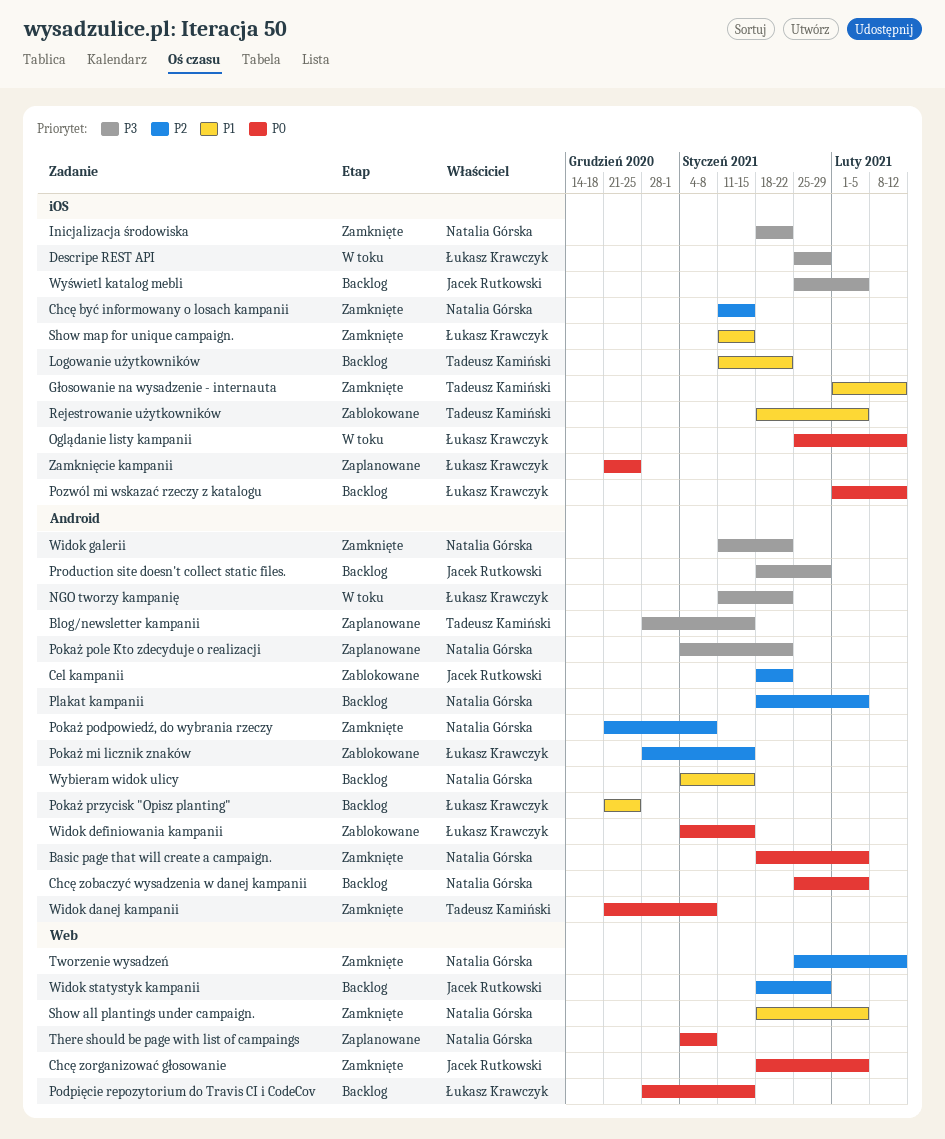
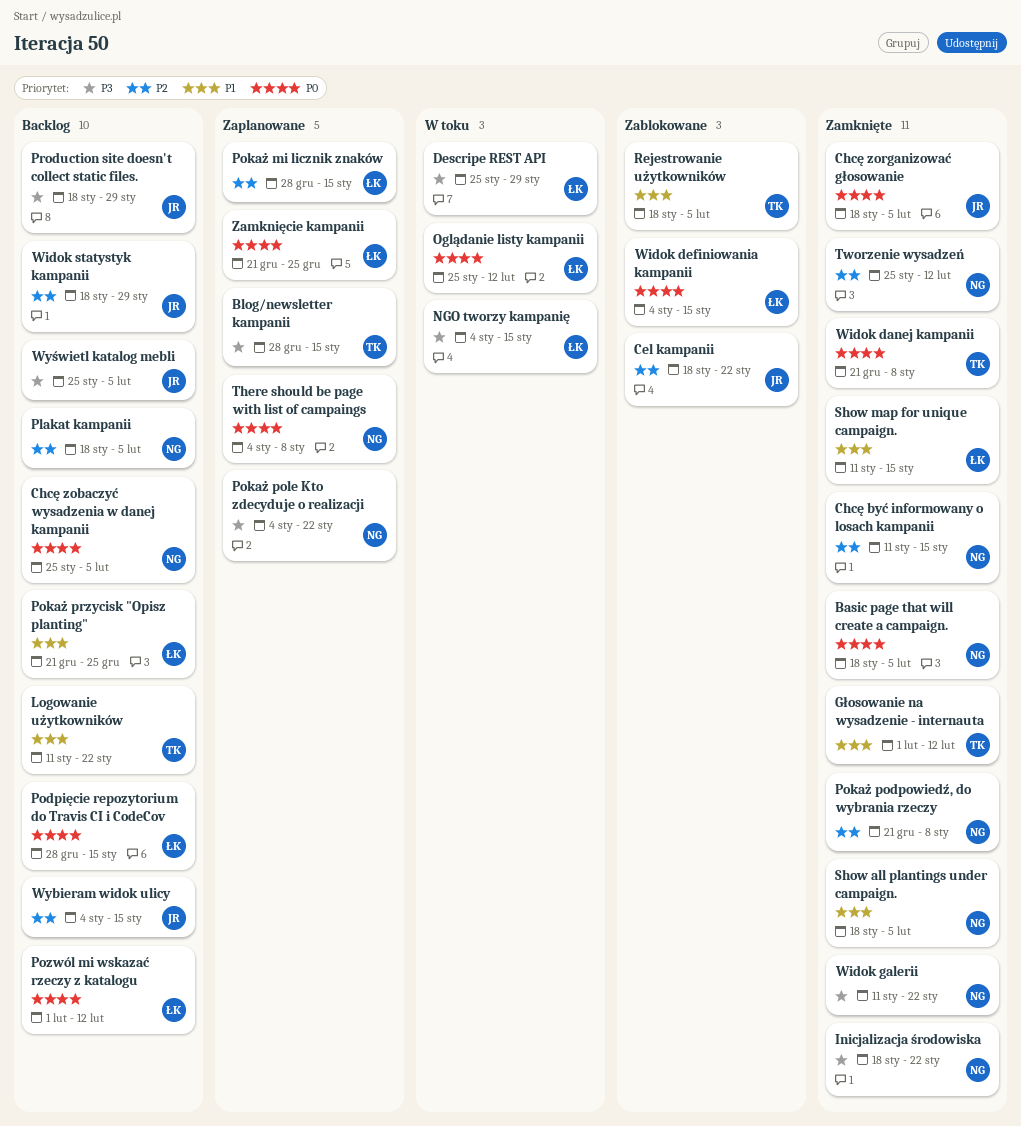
NGO tworzy kampanię, start: Jan 11 -> Jan 4
NGO tworzy kampanię, due: Jan 22 -> Jan 15
Pokaż mi licznik znaków, status: Zablokowane -> Zaplanowane
Wybieram widok ulicy, owner: Natalia Górska -> Jacek Rutkowski
Wybieram widok ulicy, priority: P1 -> P2

